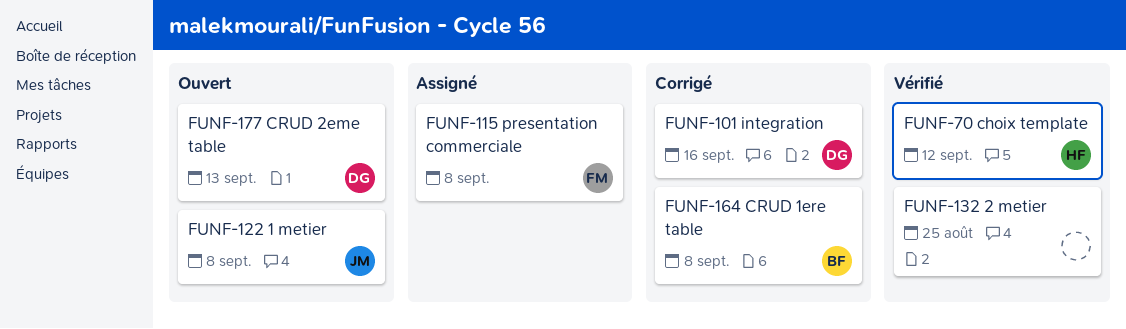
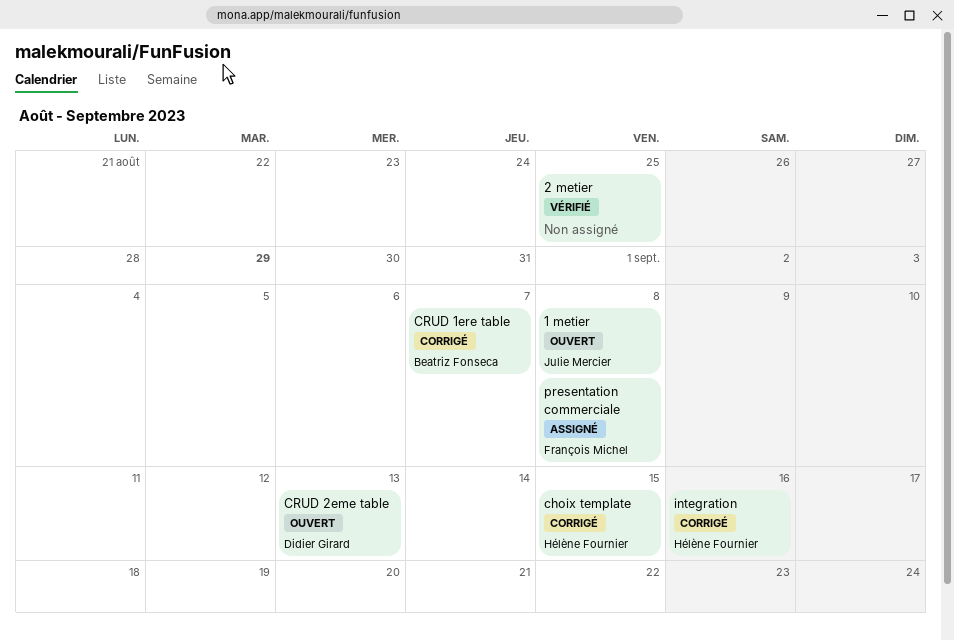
choix template, status: Vérifié -> Corrigé
choix template, due: Sep 12 -> Sep 15
CRUD 1ere table, due: Sep 8 -> Sep 7
integration, owner: Didier Girard -> Hélène Fournier

